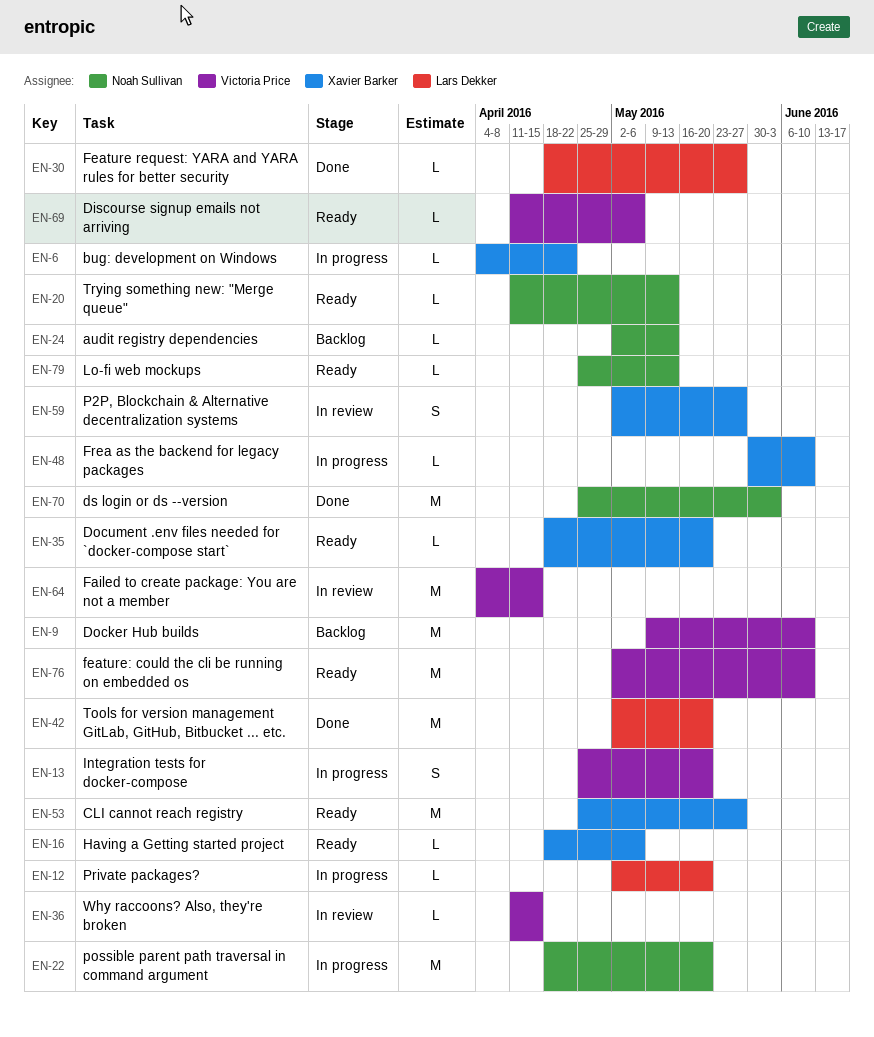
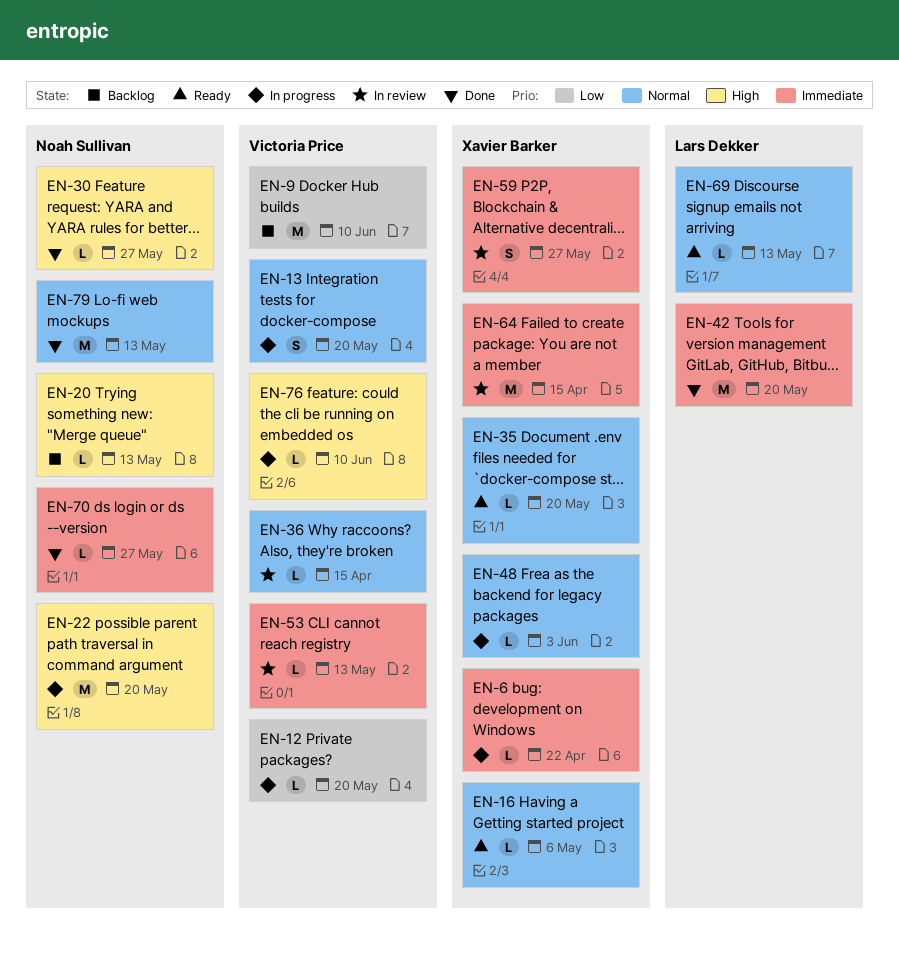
EN-12, owner: Lars Dekker -> Victoria Price
EN-20, status: Ready -> Backlog
EN-24: present -> none
EN-30, owner: Lars Dekker -> Noah Sullivan
EN-48, due: Jun 10 -> Jun 3
EN-53, status: Ready -> In review
EN-53, owner: Xavier Barker -> Victoria Price
EN-53, estimate: M -> L
EN-53, due: May 27 -> May 13
EN-64, owner: Victoria Price -> Xavier Barker
EN-69, owner: Victoria Price -> Lars Dekker
EN-69, due: May 6 -> May 13
EN-70, estimate: M -> L
EN-70, due: Jun 3 -> May 27
EN-76, status: Ready -> In progress
EN-76, estimate: M -> L
EN-79, status: Ready -> Done
EN-79, estimate: L -> M

